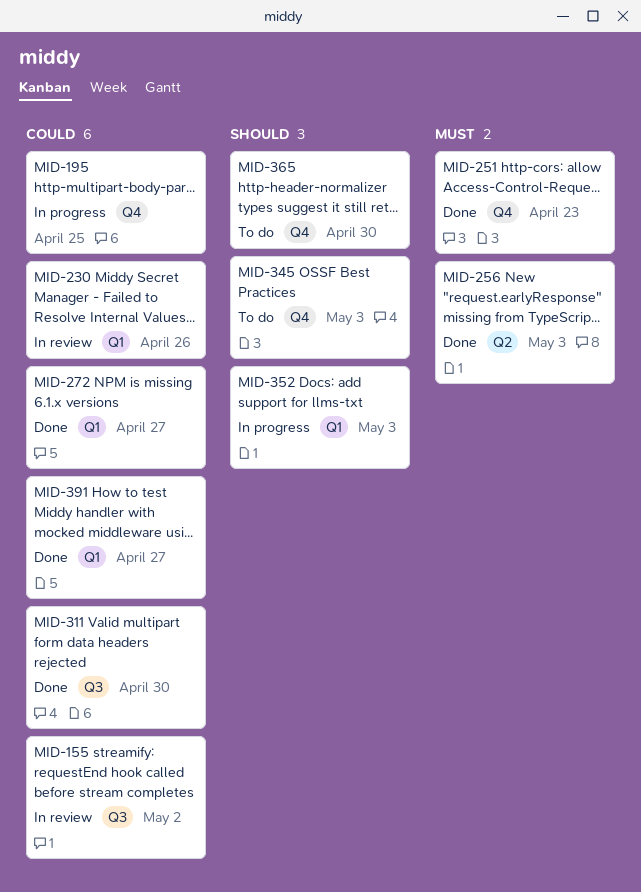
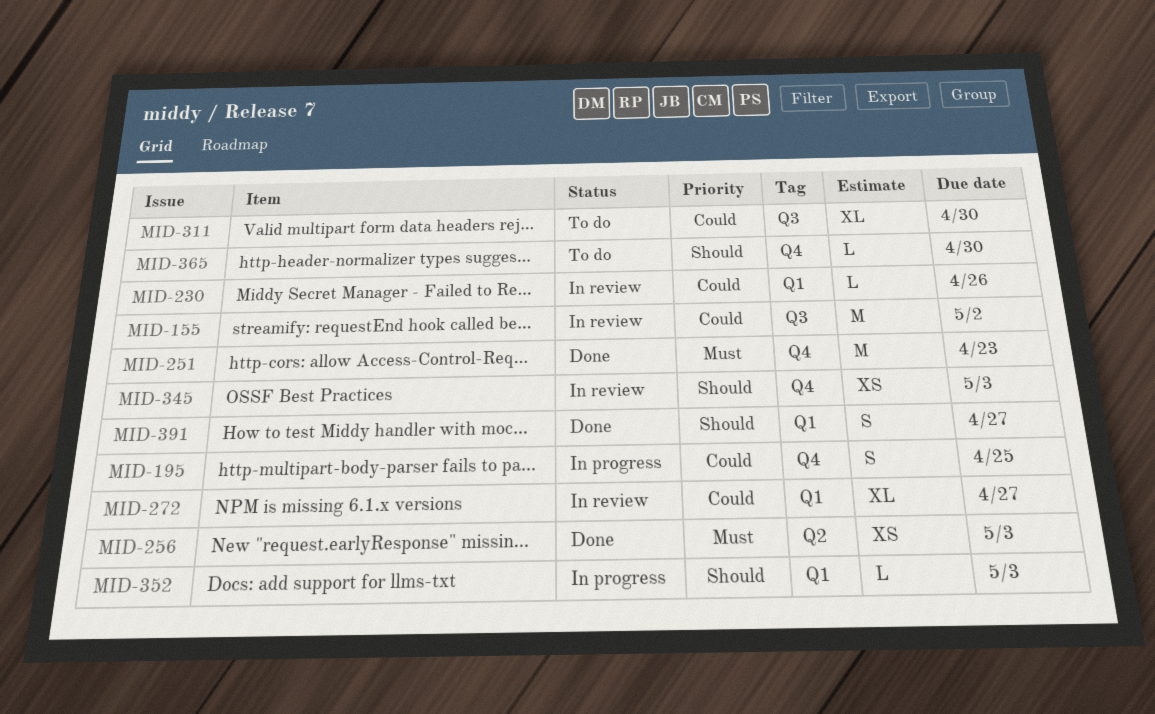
MID-272, status: Done -> In review
MID-311, status: Done -> To do
MID-345, status: To do -> In review
MID-391, priority: Could -> Should

